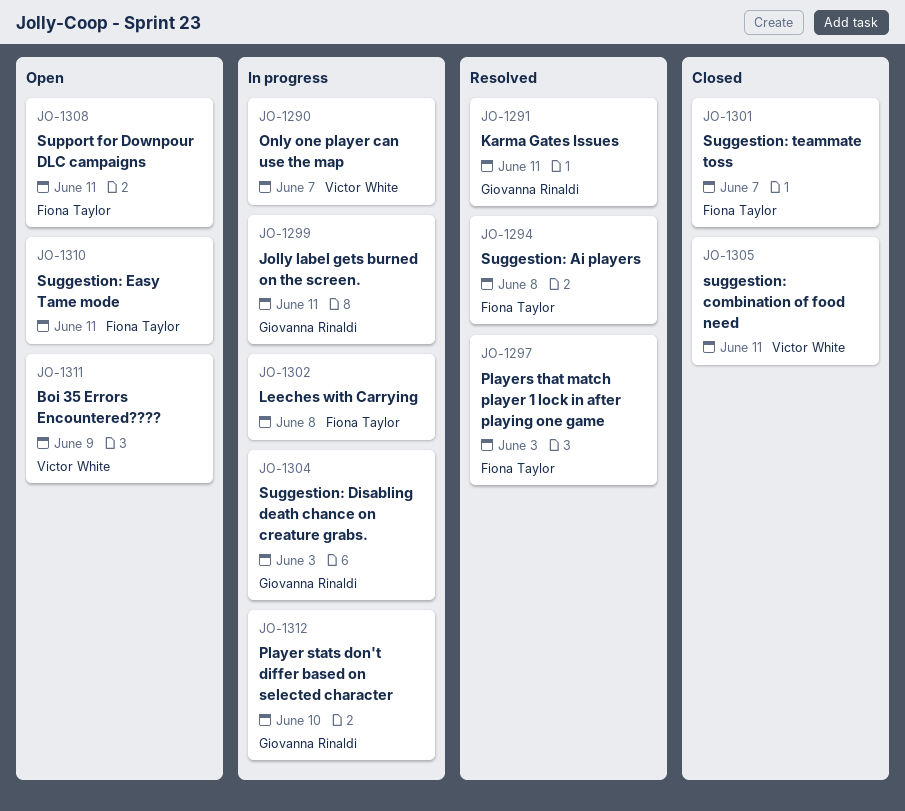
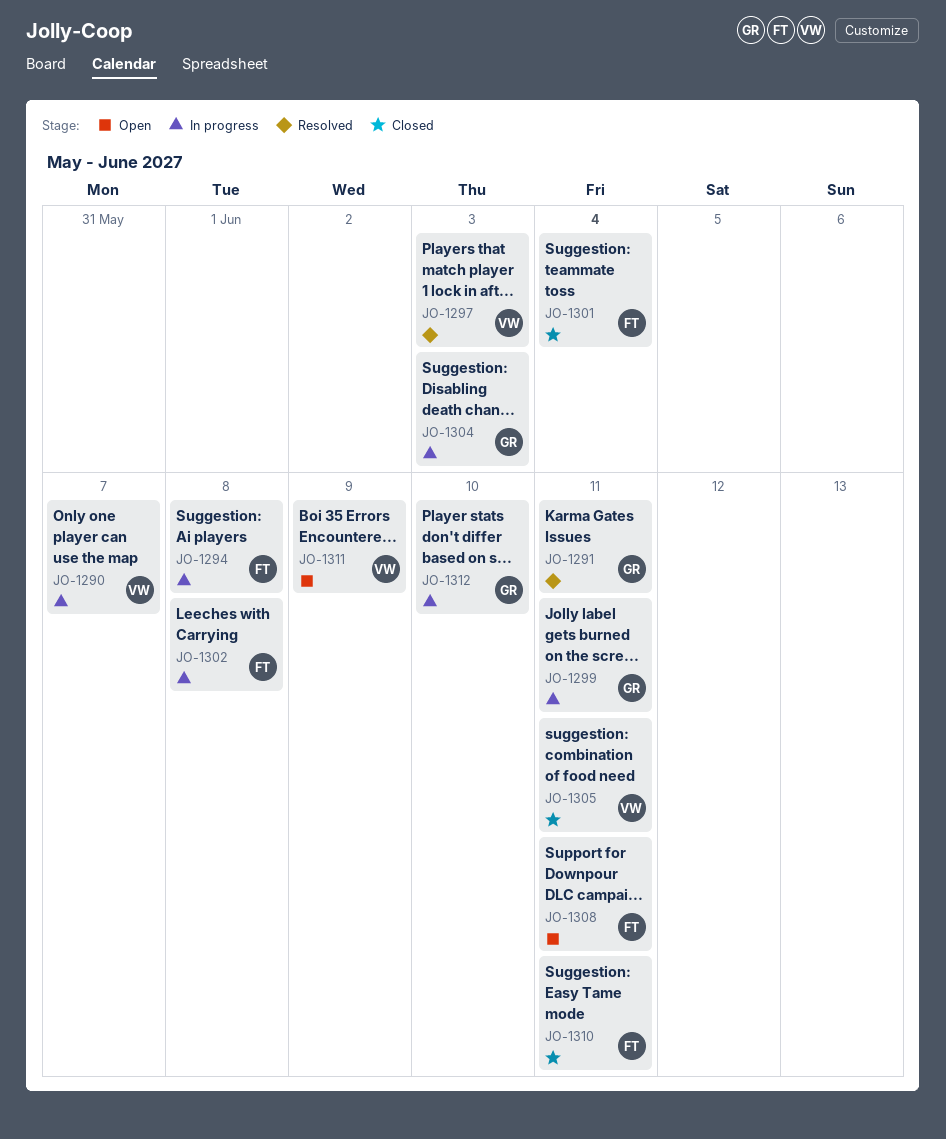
JO-1294, status: Resolved -> In progress
JO-1297, owner: Fiona Taylor -> Victor White
JO-1301, due: Jun 7 -> Jun 4
JO-1310, status: Open -> Closed

